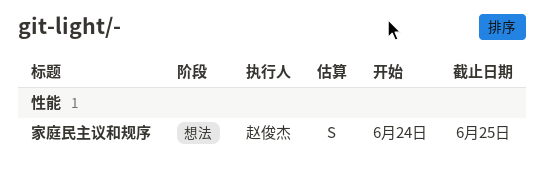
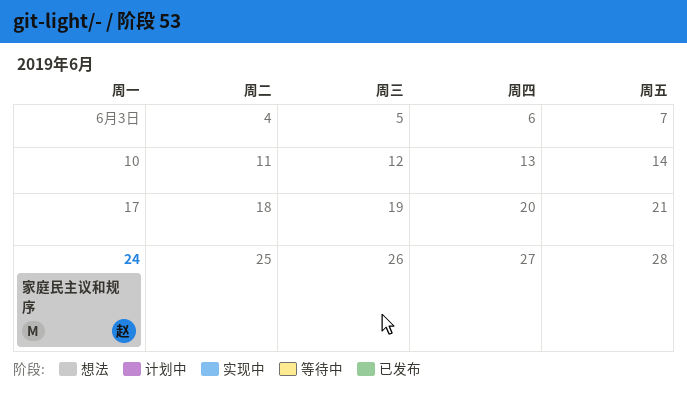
家庭民主议和规序, estimate: S -> M
家庭民主议和规序, due: Jun 25 -> Jun 24

